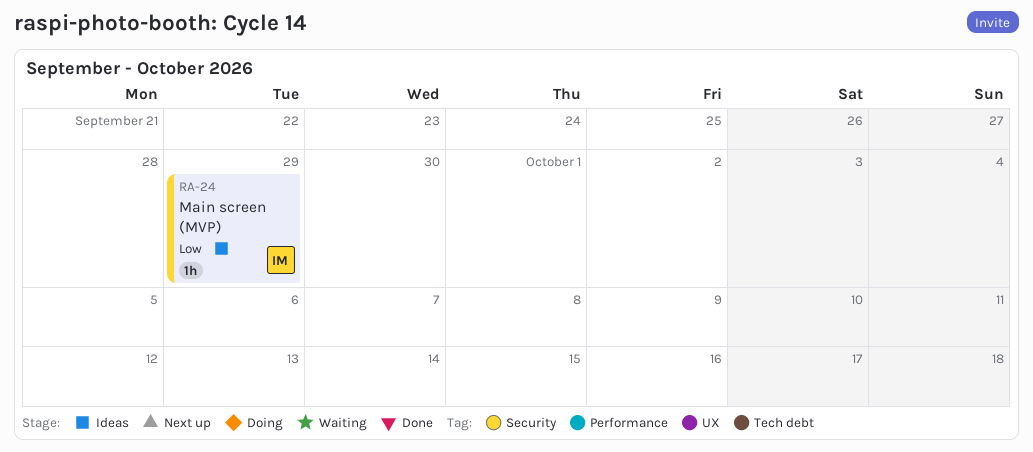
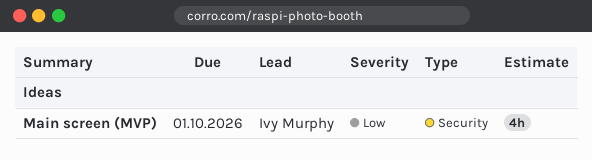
Main screen (MVP), estimate: 1h -> 4h
Main screen (MVP), due: Sep 29 -> Oct 1

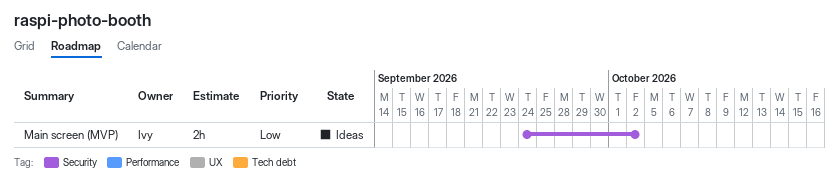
Main screen (MVP), estimate: 4h -> 2h
Main screen (MVP), due: Oct 1 -> Oct 2

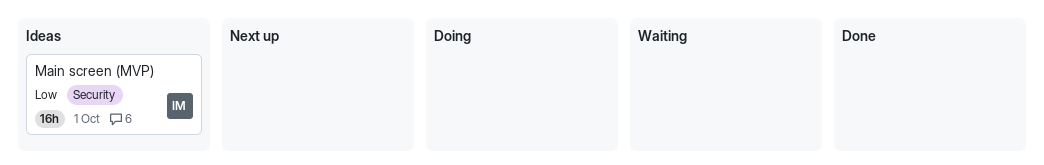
Main screen (MVP), estimate: 2h -> 16h
Main screen (MVP), due: Oct 2 -> Oct 1

